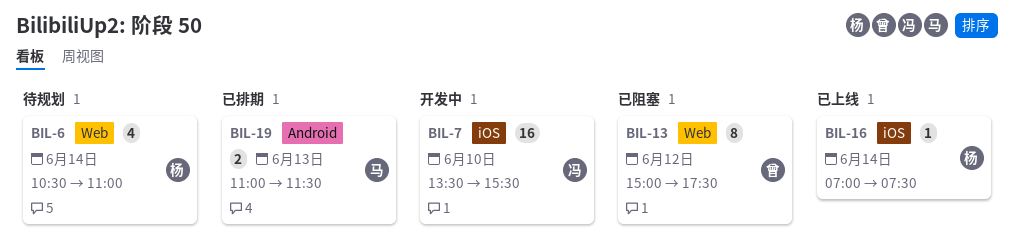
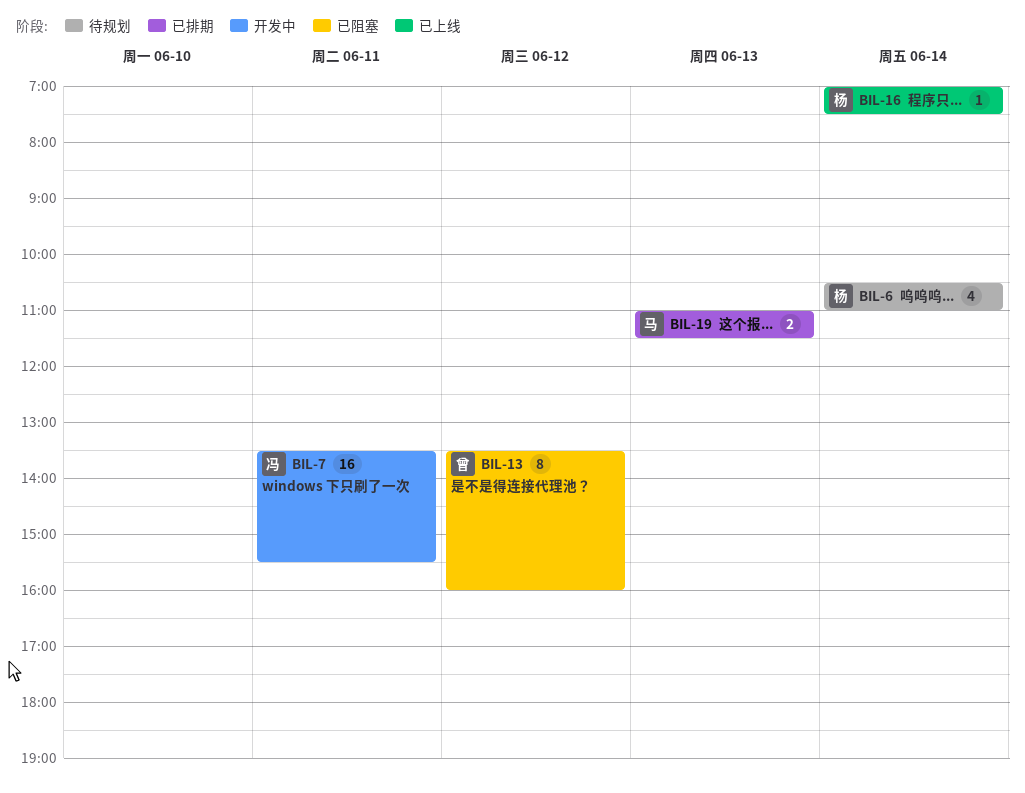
BIL-7, day: Jun 10 -> Jun 11
BIL-13, begins: 15:00 -> 13:30
BIL-13, ends: 17:30 -> 16:00

